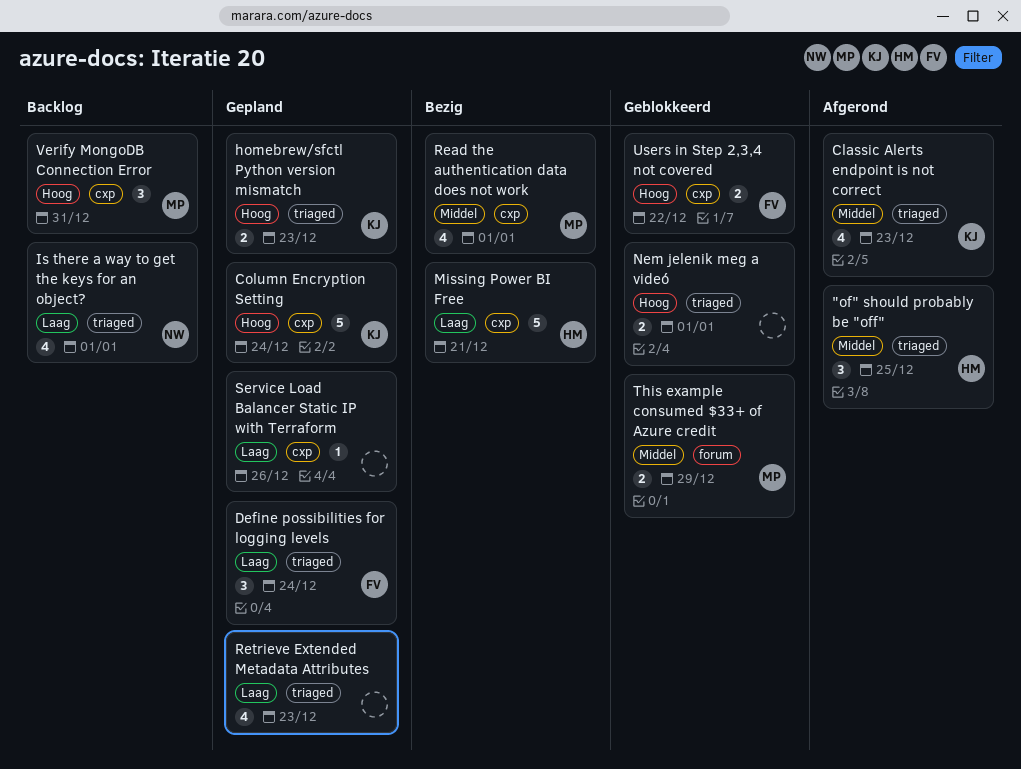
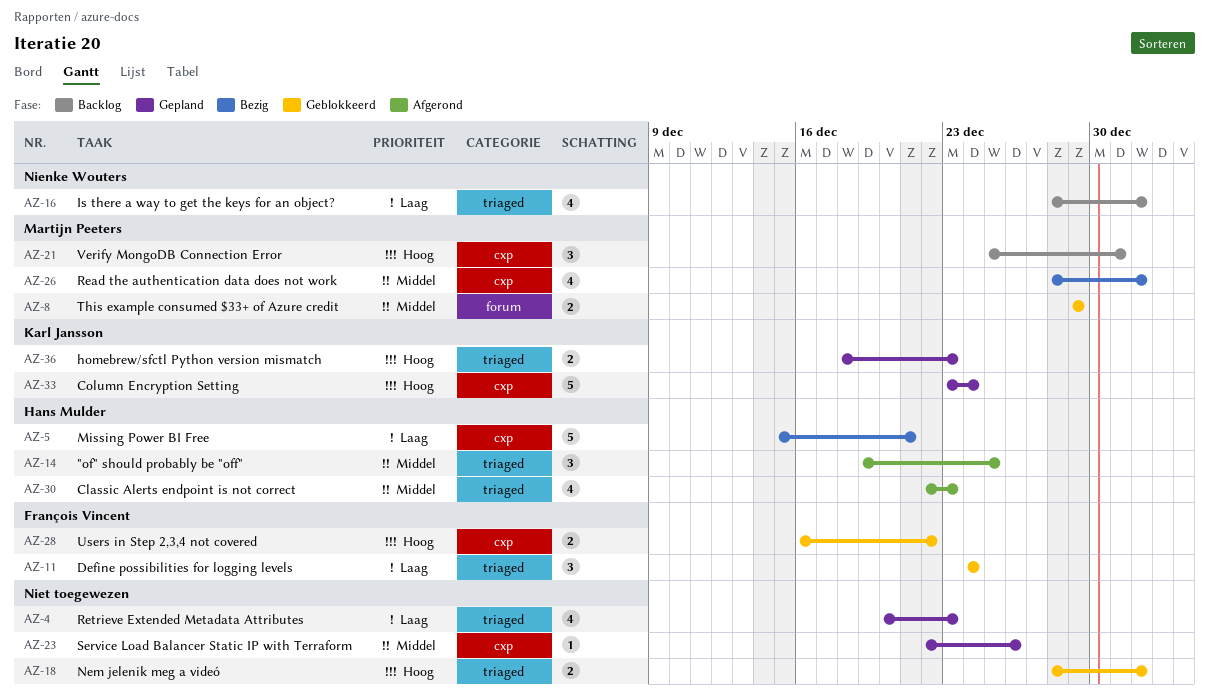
Classic Alerts endpoint is not correct, owner: Karl Jansson -> Hans Mulder
Define possibilities for logging levels, status: Gepland -> Geblokkeerd
Service Load Balancer Static IP with Terraform, priority: Laag -> Middel

